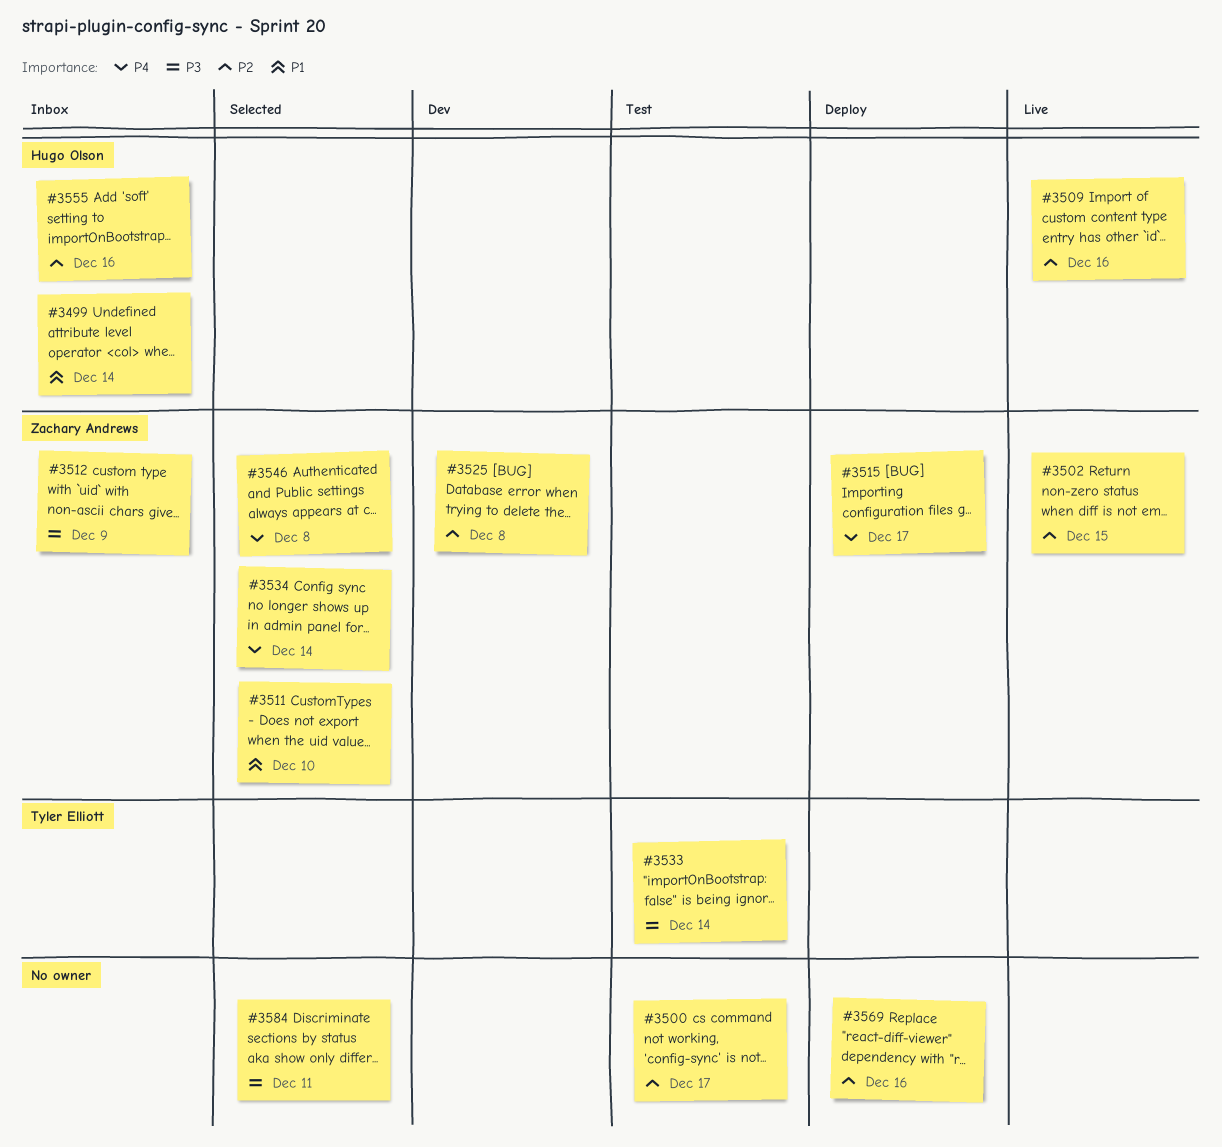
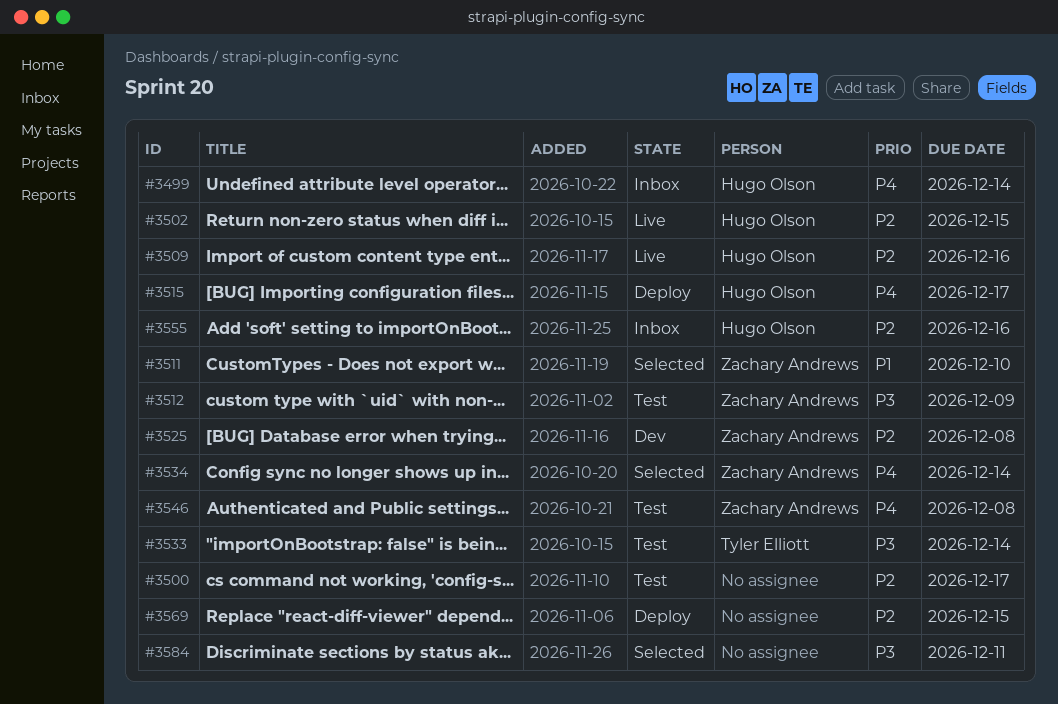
#3499, priority: P1 -> P4
#3502, owner: Zachary Andrews -> Hugo Olson
#3512, status: Inbox -> Test
#3515, owner: Zachary Andrews -> Hugo Olson
#3546, status: Selected -> Test
#3569, due: Dec 16 -> Dec 15

